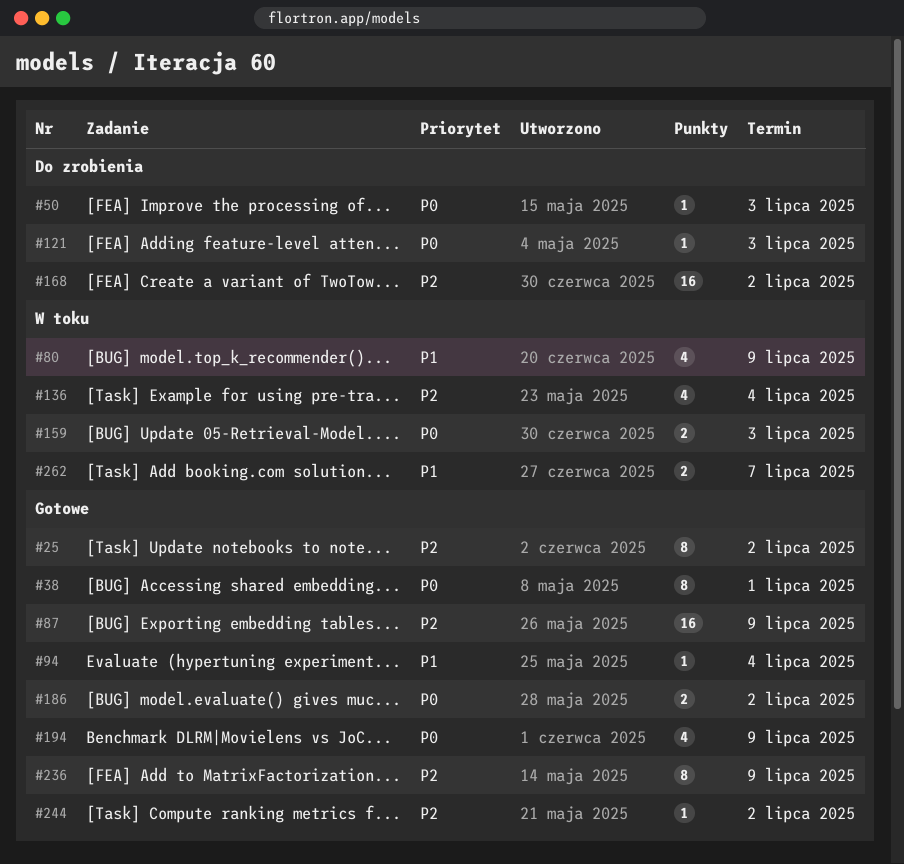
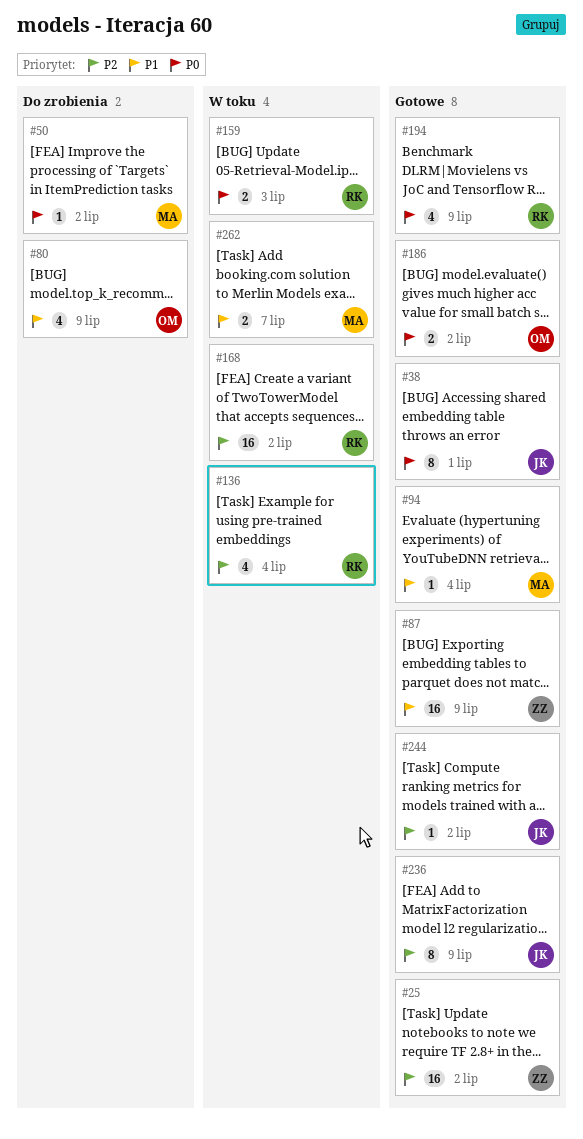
#25, estimate: 8 -> 16
#50, due: Jul 3 -> Jul 2
#80, status: W toku -> Do zrobienia
#87, priority: P2 -> P1
#121: present -> none
#168, status: Do zrobienia -> W toku

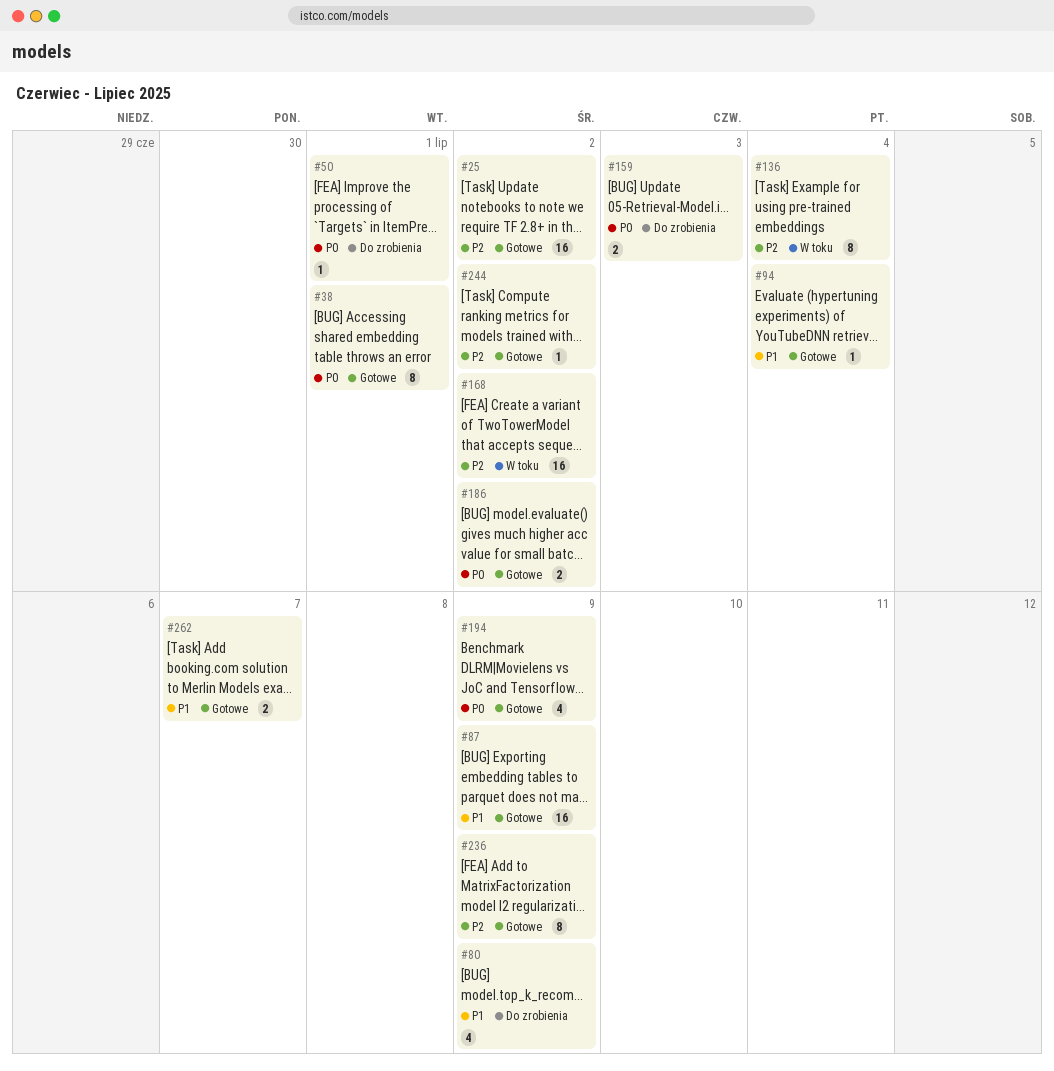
#50, due: Jul 2 -> Jul 1
#136, estimate: 4 -> 8
#159, status: W toku -> Do zrobienia
#262, status: W toku -> Gotowe

